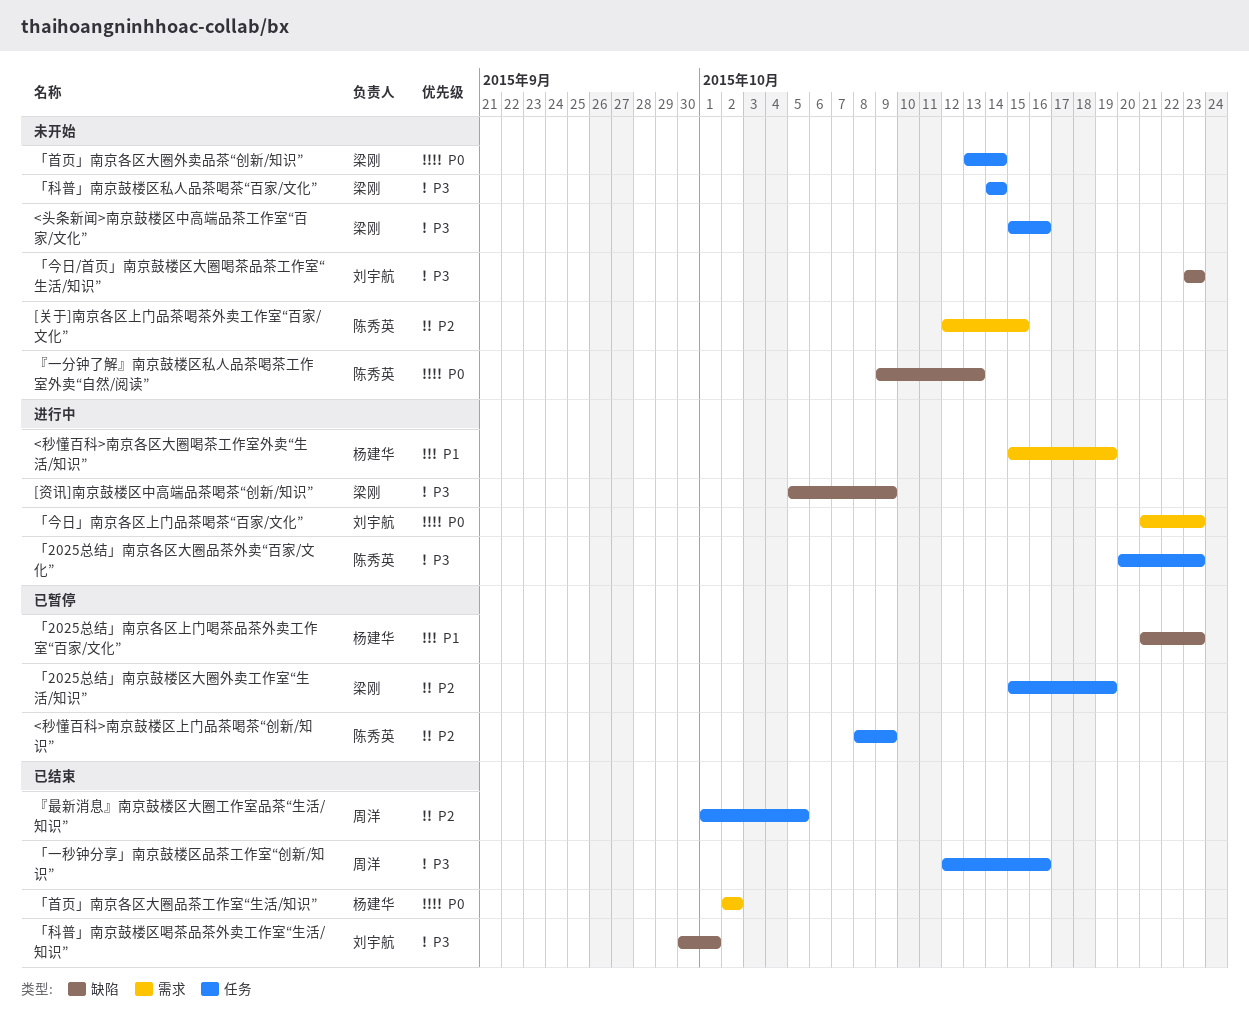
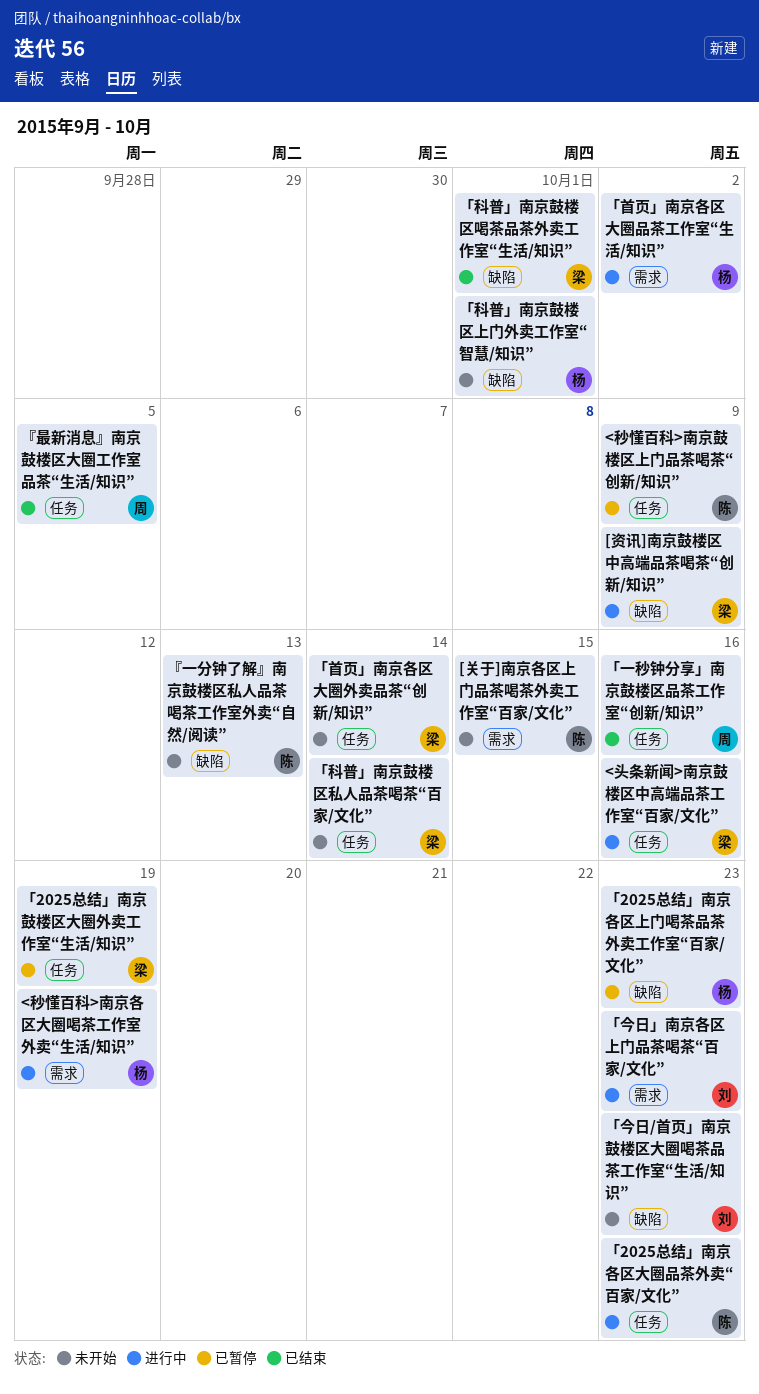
<头条新闻>南京鼓楼区中高端品茶工作室“百家/文化”, status: 未开始 -> 进行中
「科普」南京鼓楼区上门外卖工作室“智慧/知识”: none -> present
「科普」南京鼓楼区喝茶品茶外卖工作室“生活/知识”, owner: 刘宇航 -> 梁刚
「首页」南京各区大圈品茶工作室“生活/知识”, status: 已结束 -> 进行中

